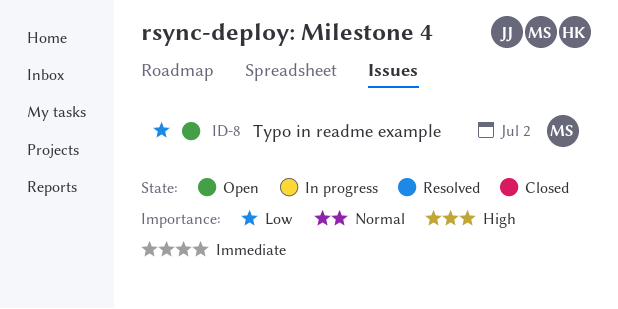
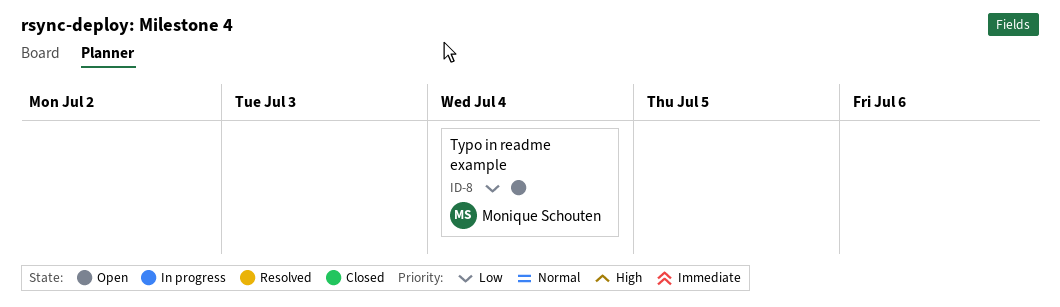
ID-8, due: Jul 2 -> Jul 4

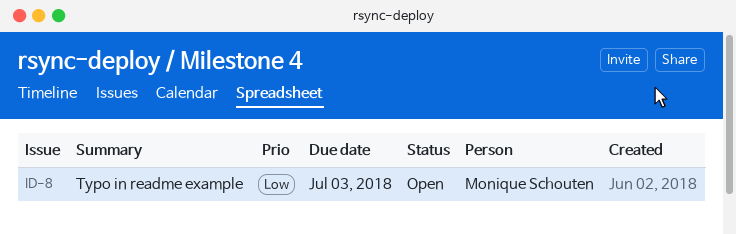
ID-8, due: Jul 4 -> Jul 3

